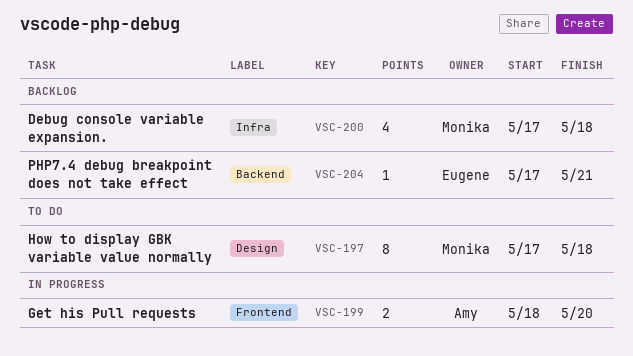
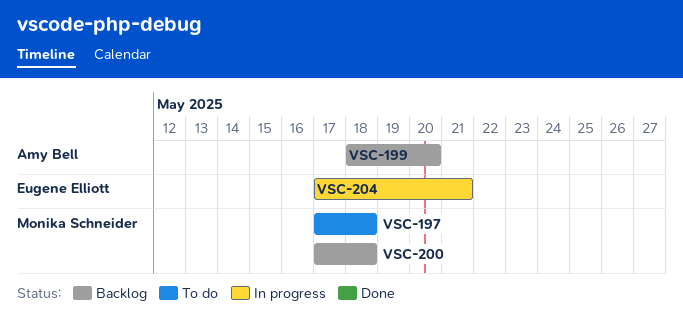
VSC-199, status: In progress -> Backlog
VSC-204, status: Backlog -> In progress

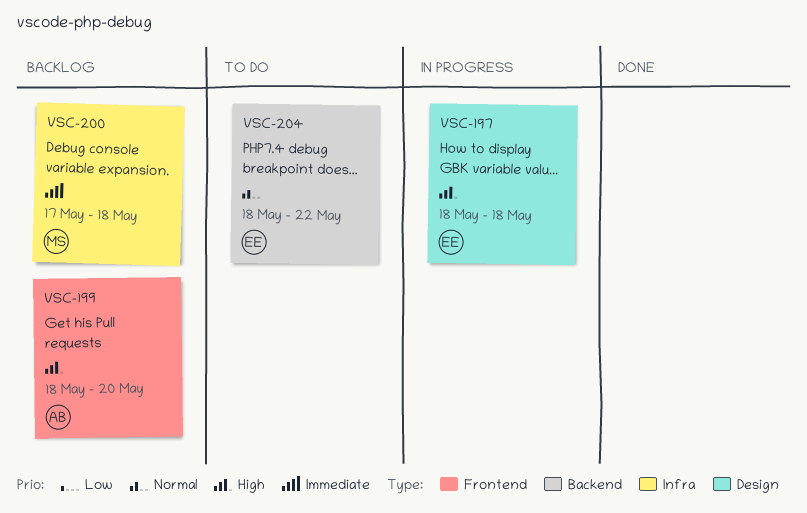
VSC-197, status: To do -> In progress
VSC-197, owner: Monika Schneider -> Eugene Elliott
VSC-197, start: May 17 -> May 18
VSC-204, status: In progress -> To do
VSC-204, start: May 17 -> May 18
VSC-204, due: May 21 -> May 22

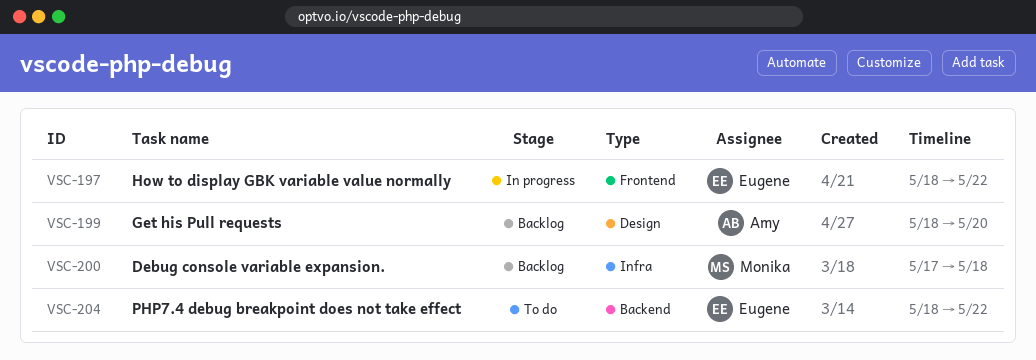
VSC-197, label: Design -> Frontend
VSC-197, due: May 18 -> May 22
VSC-199, label: Frontend -> Design

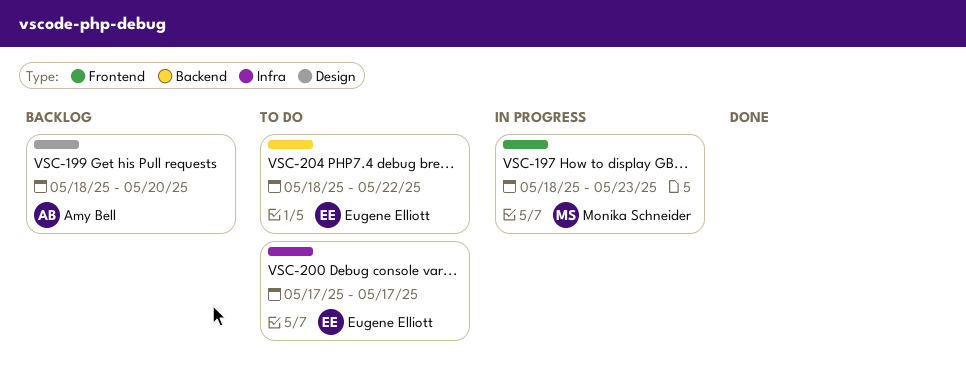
VSC-197, owner: Eugene Elliott -> Monika Schneider
VSC-197, due: May 22 -> May 23
VSC-200, status: Backlog -> To do
VSC-200, owner: Monika Schneider -> Eugene Elliott
VSC-200, due: May 18 -> May 17

